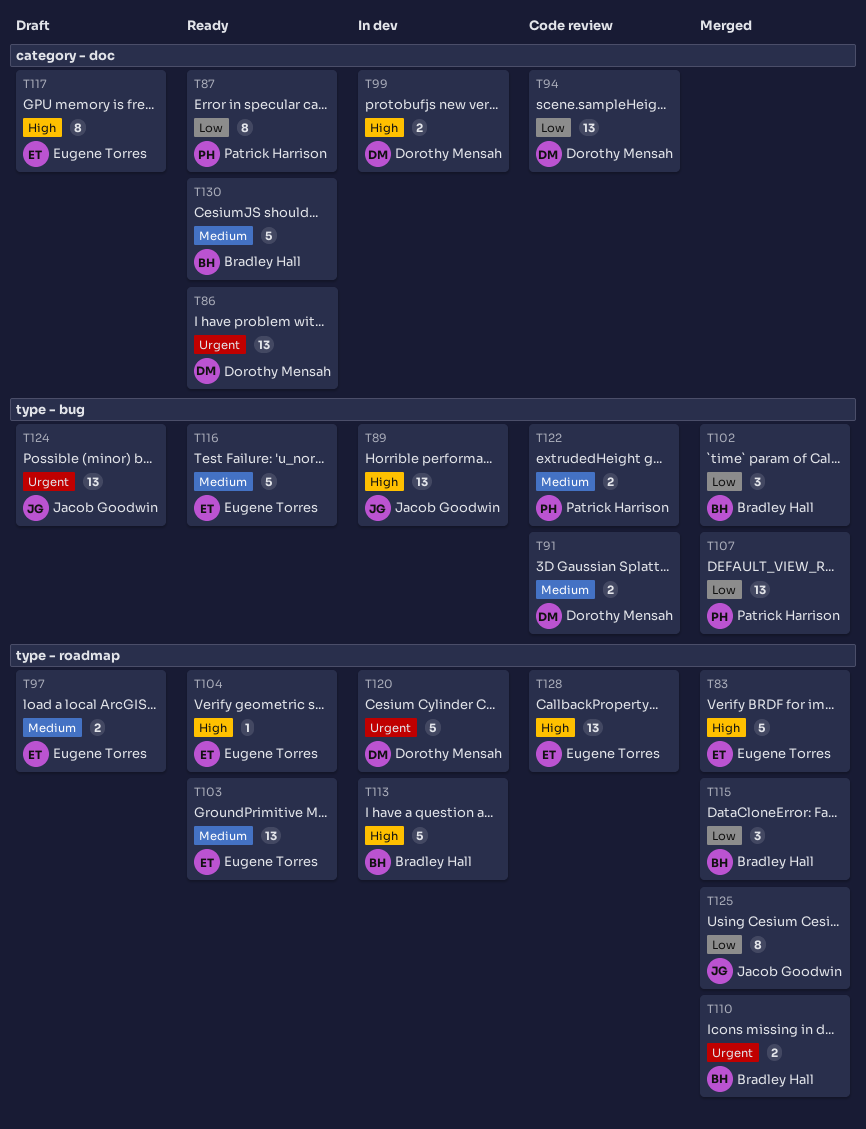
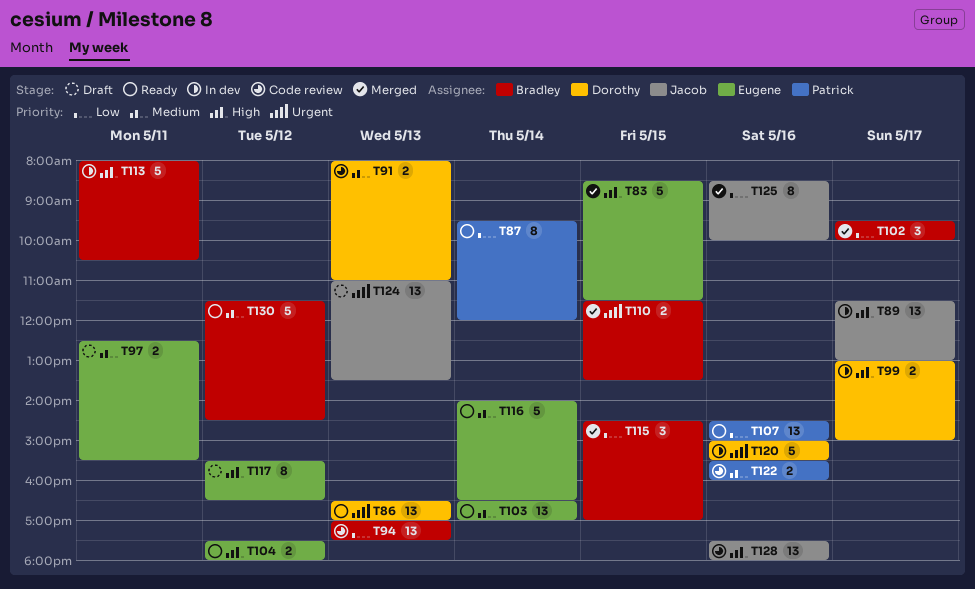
T94, owner: Dorothy Mensah -> Bradley Hall
T104, estimate: 1 -> 2
T107, status: Merged -> Ready
T128, owner: Eugene Torres -> Jacob Goodwin

